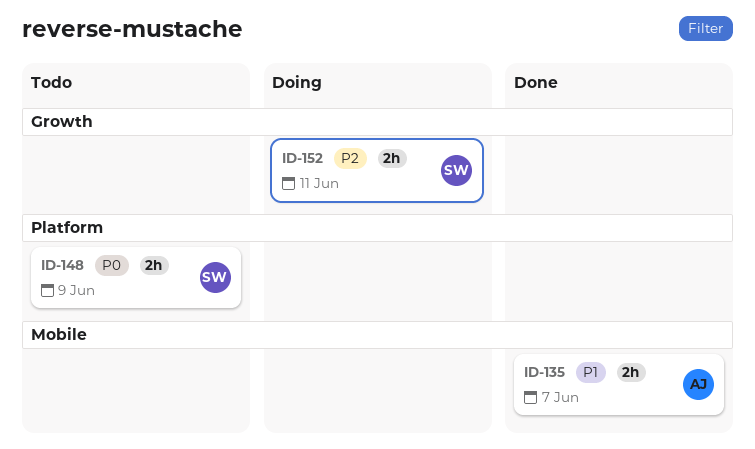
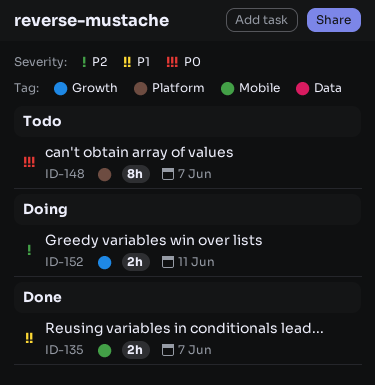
ID-148, estimate: 2h -> 8h
ID-148, due: Jun 9 -> Jun 7

